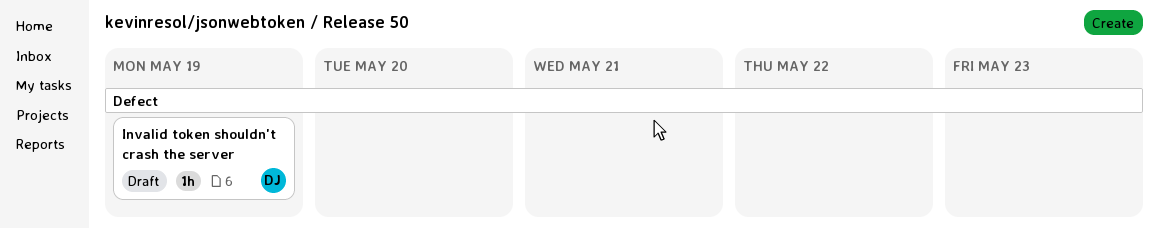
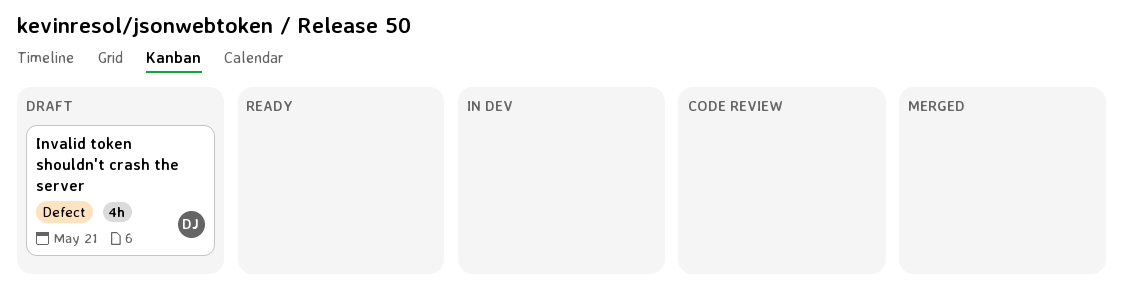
Invalid token shouldn't crash the server, estimate: 1h -> 4h
Invalid token shouldn't crash the server, due: May 19 -> May 21

